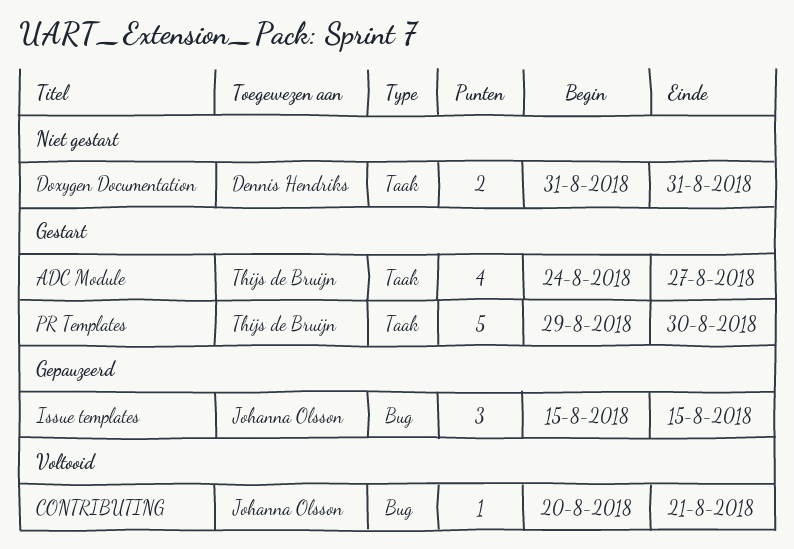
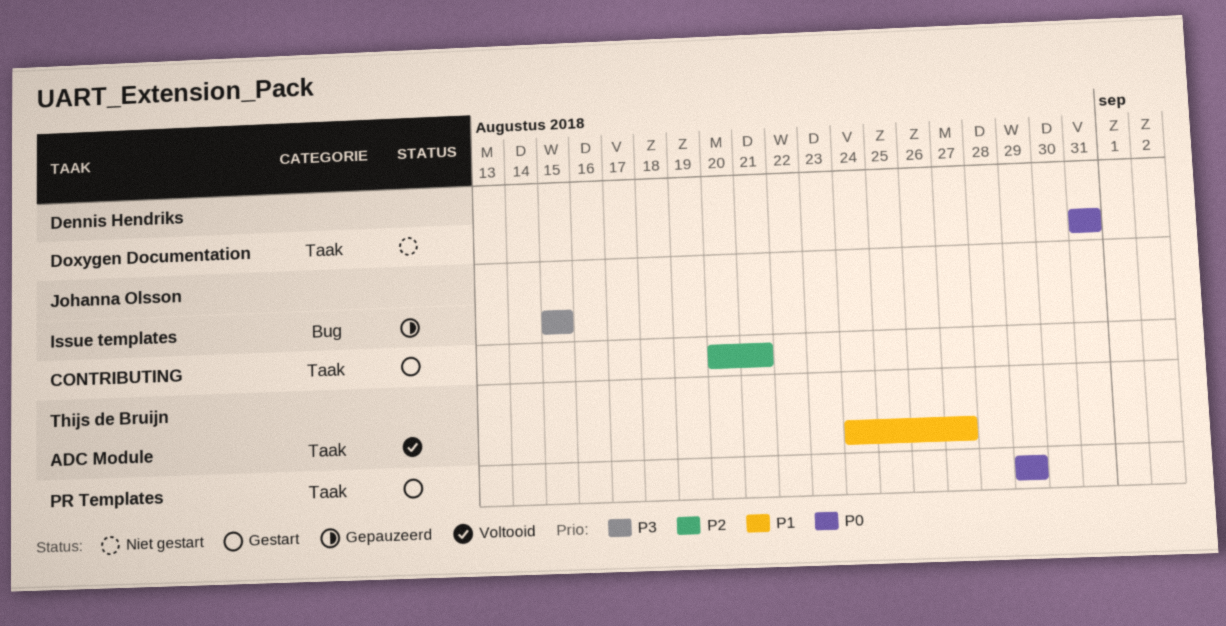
ADC Module, status: Gestart -> Voltooid
CONTRIBUTING, status: Voltooid -> Gestart
CONTRIBUTING, label: Bug -> Taak
PR Templates, due: Aug 30 -> Aug 29

